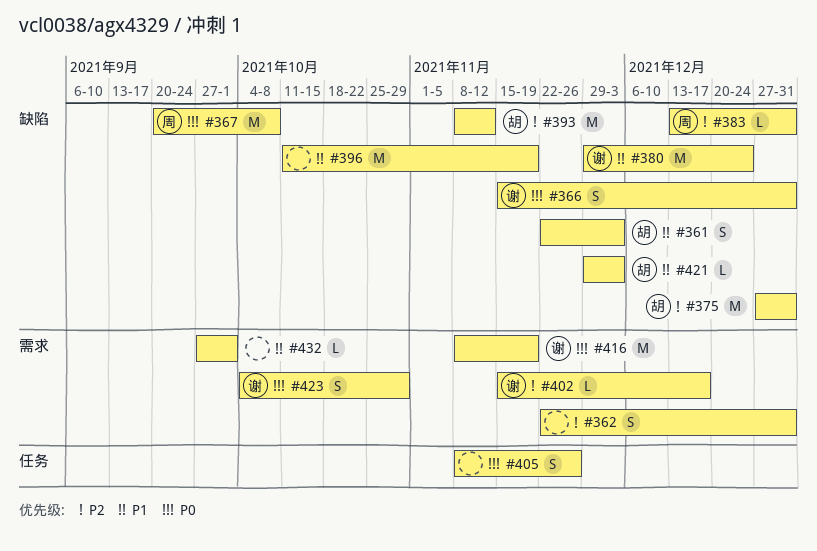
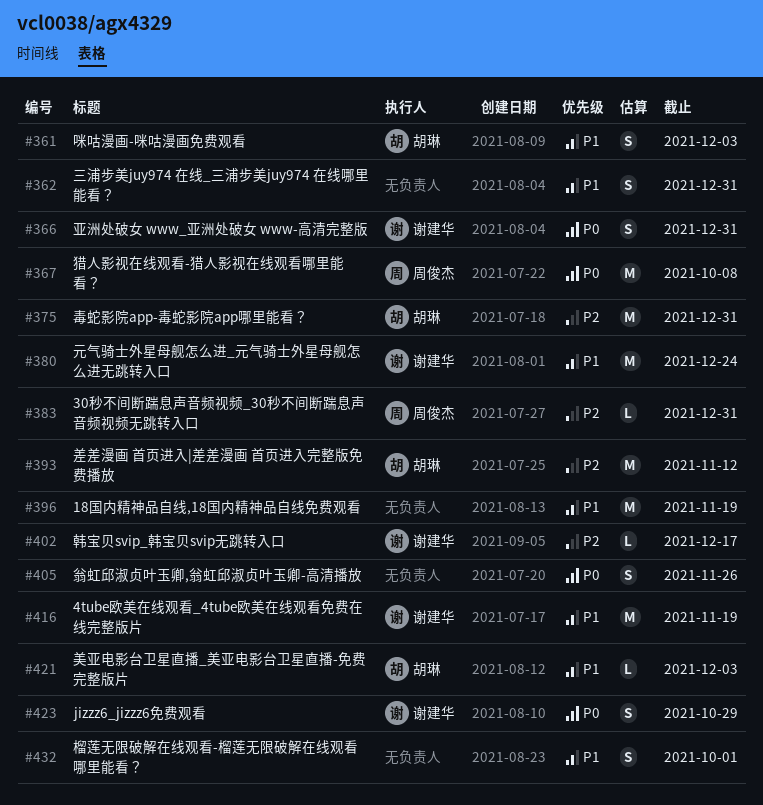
#362, priority: P2 -> P1
#416, priority: P0 -> P1
#432, estimate: L -> S

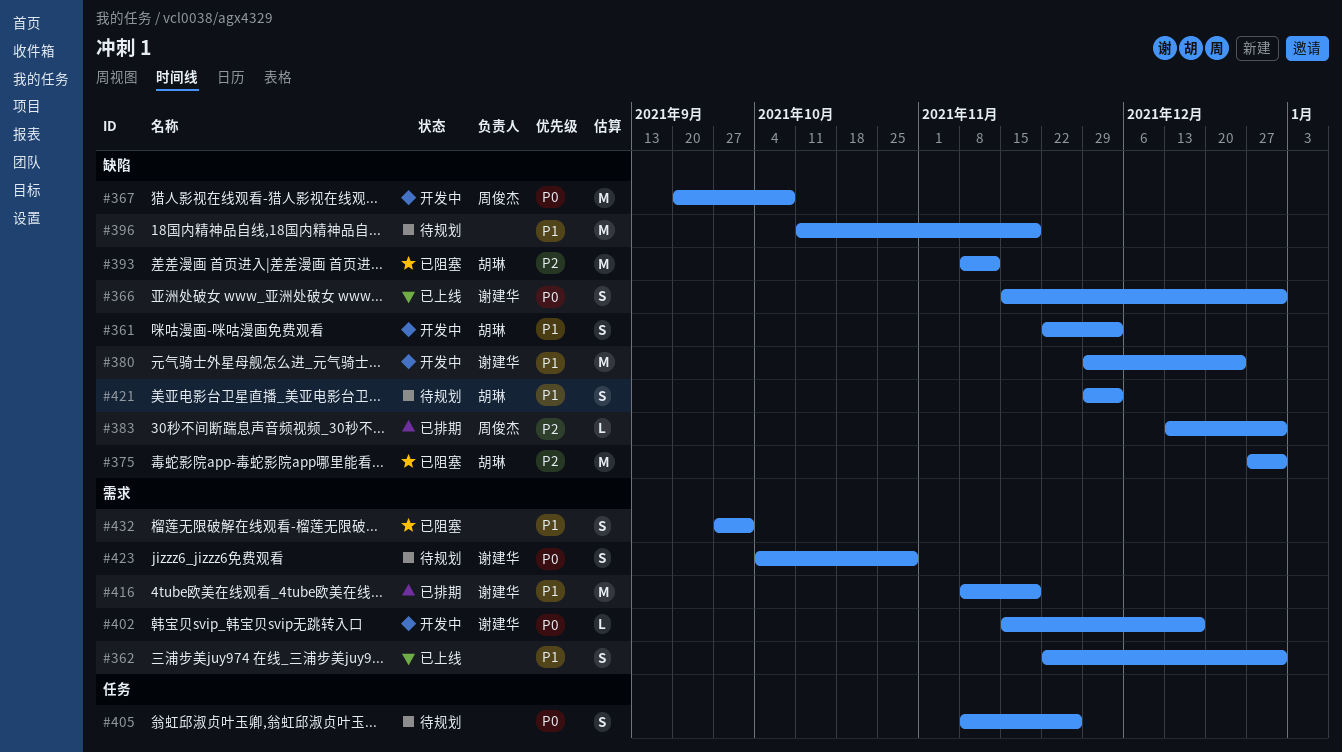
#402, priority: P2 -> P0
#421, estimate: L -> S

